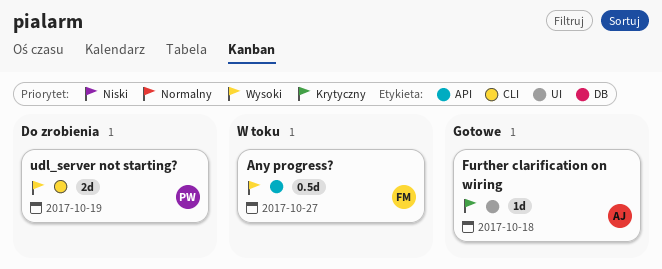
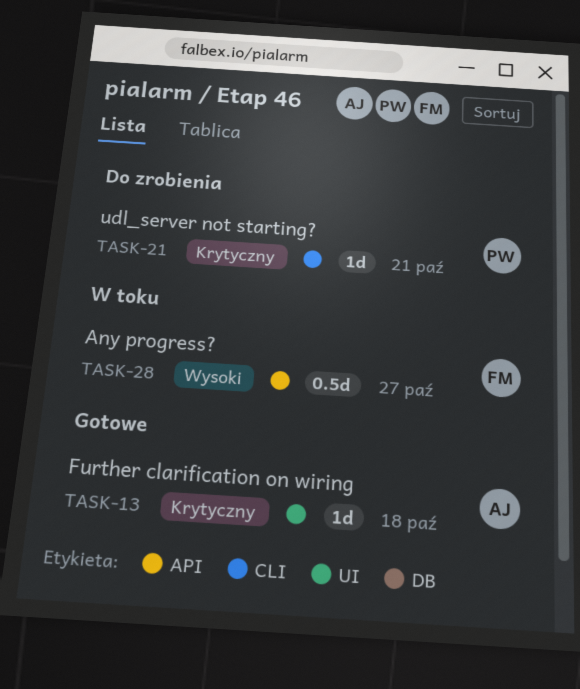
udl_server not starting?, priority: Wysoki -> Krytyczny
udl_server not starting?, estimate: 2d -> 1d
udl_server not starting?, due: Oct 19 -> Oct 21

